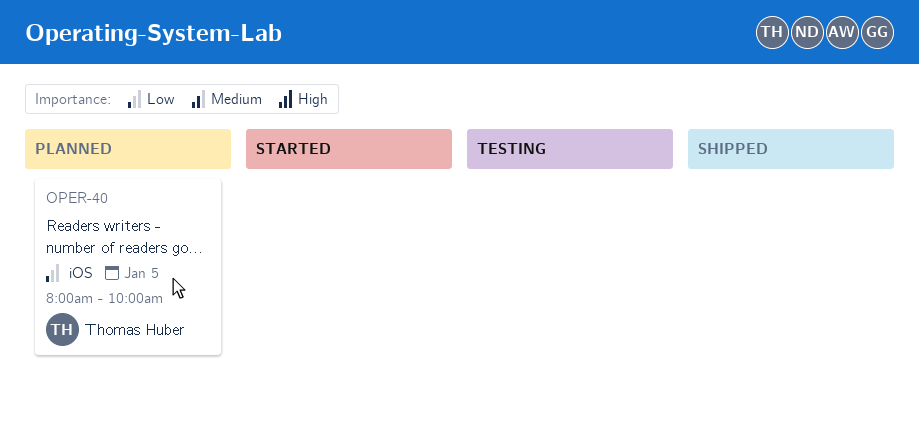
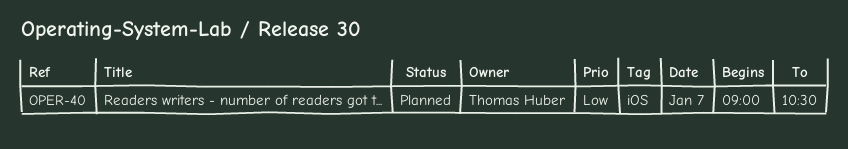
OPER-40, day: Jan 5 -> Jan 7
OPER-40, begins: 08:00 -> 09:00
OPER-40, ends: 10:00 -> 10:30

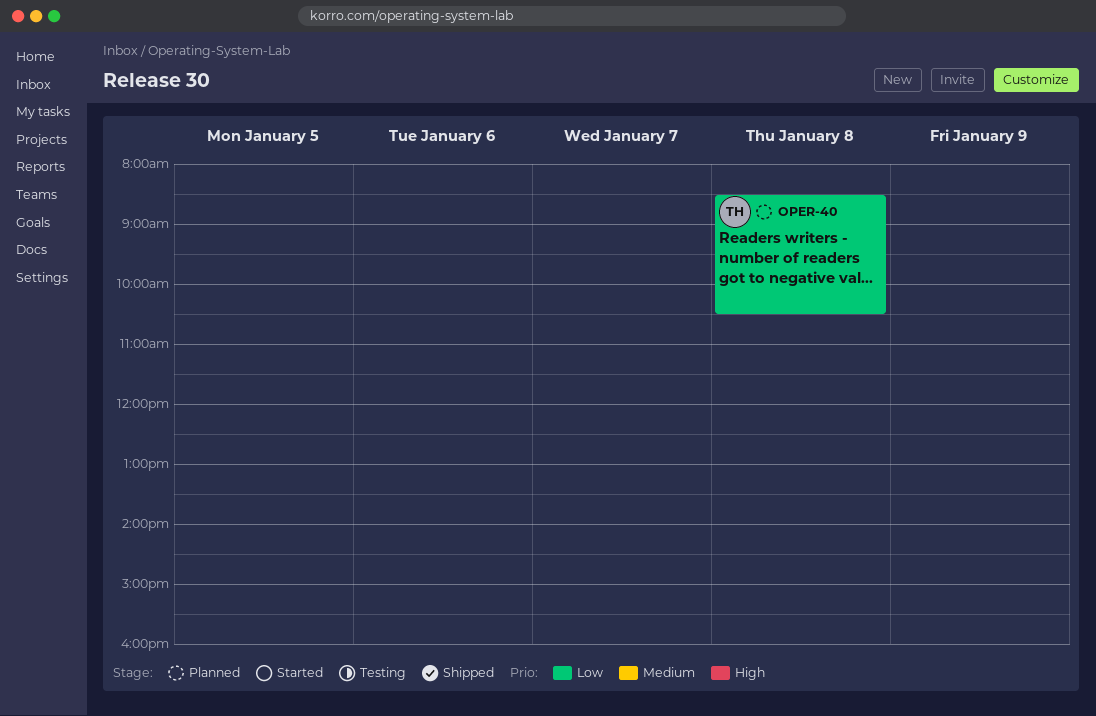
OPER-40, day: Jan 7 -> Jan 8
OPER-40, begins: 09:00 -> 08:30

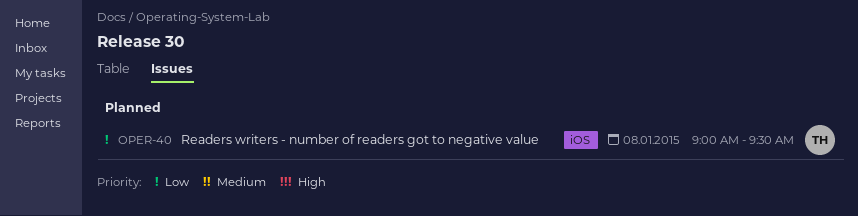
OPER-40, begins: 08:30 -> 09:00
OPER-40, ends: 10:30 -> 09:30

